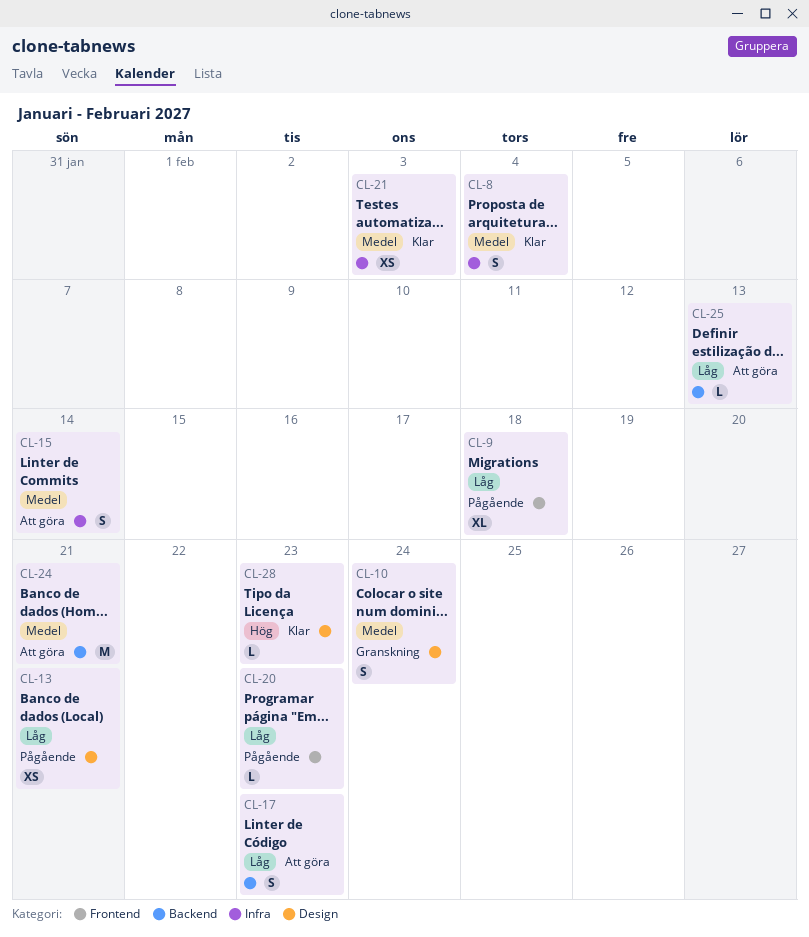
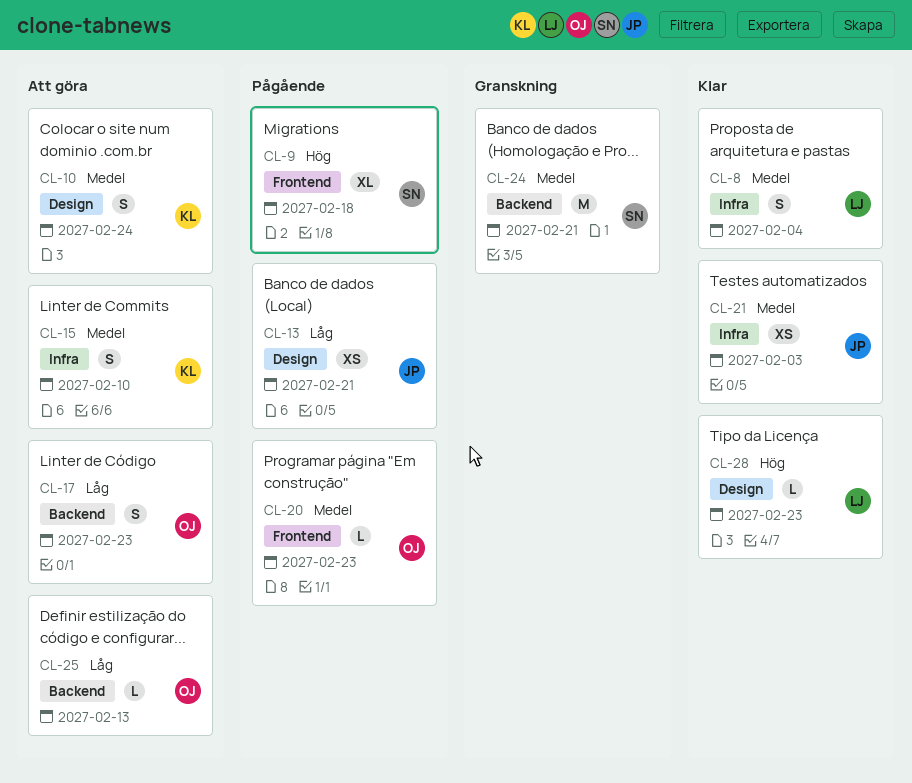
CL-9, priority: Låg -> Hög
CL-10, status: Granskning -> Att göra
CL-15, due: Feb 14 -> Feb 10
CL-20, priority: Låg -> Medel
CL-24, status: Att göra -> Granskning

